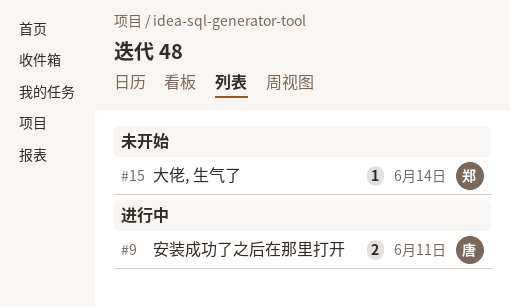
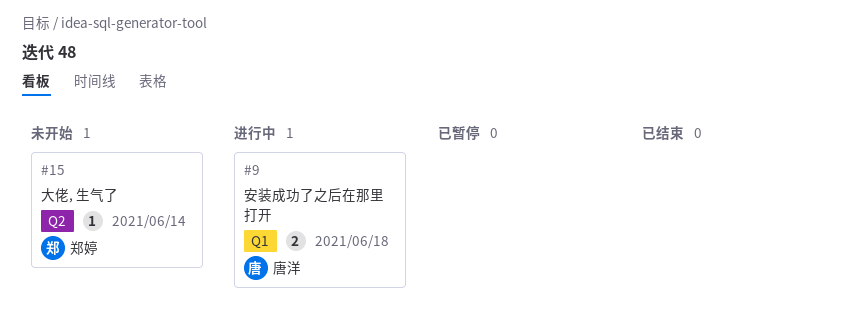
#9, due: Jun 11 -> Jun 18

